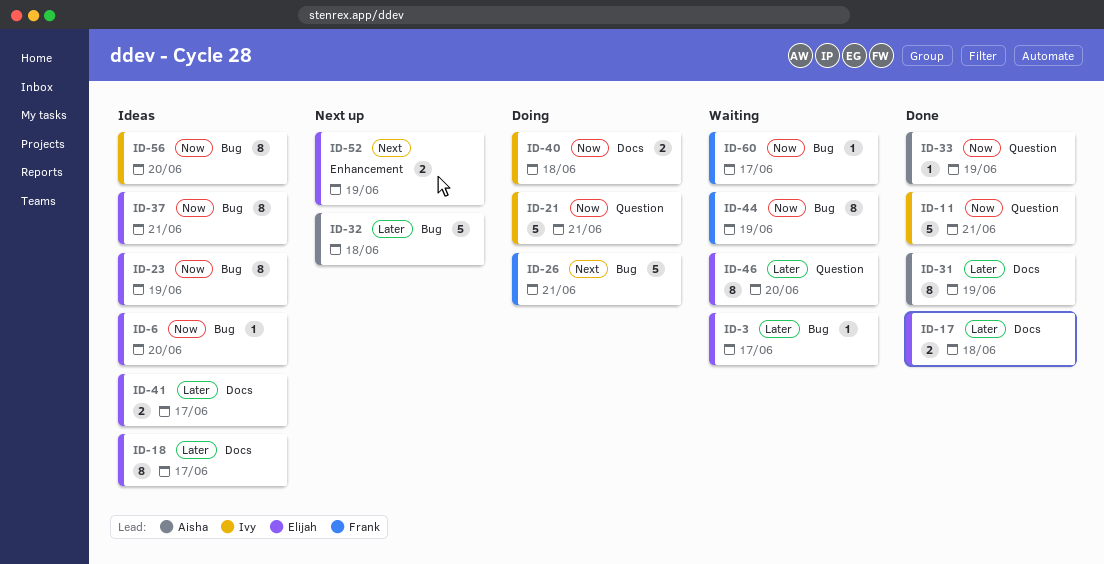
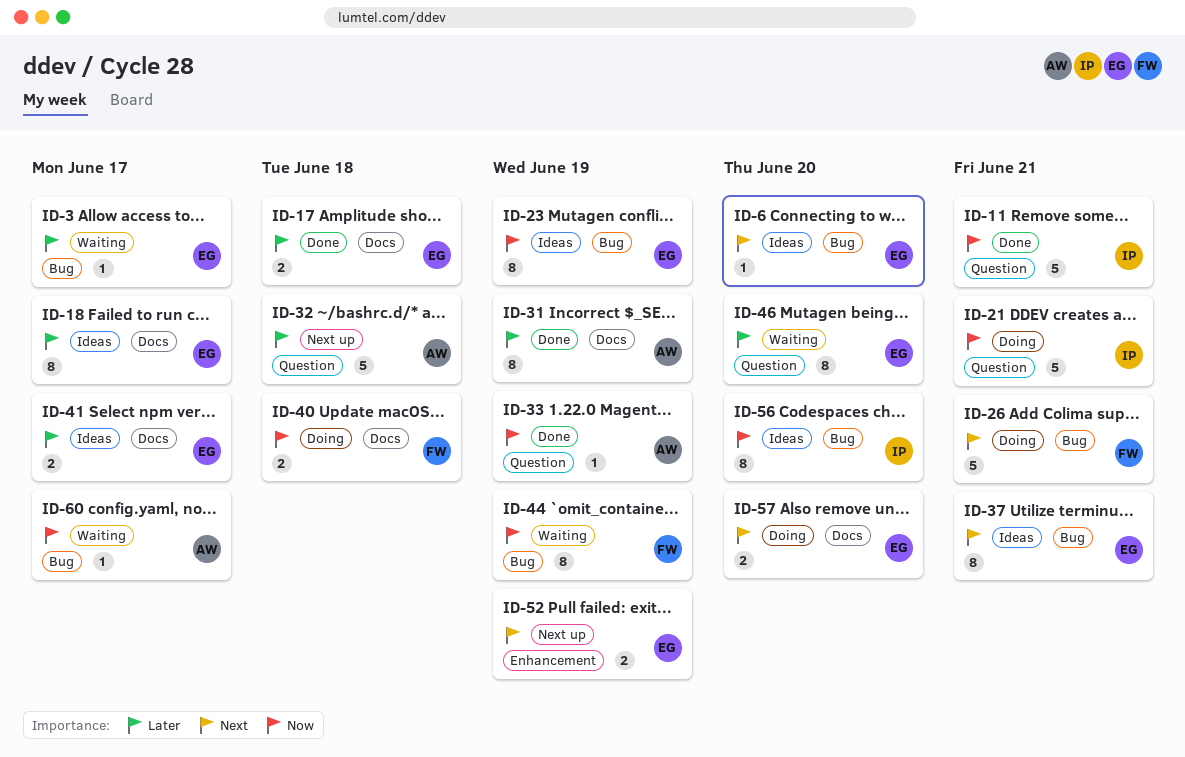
ID-6, priority: Now -> Next
ID-32, label: Bug -> Question
ID-37, priority: Now -> Next
ID-40, owner: Ivy -> Frank
ID-57: none -> present
ID-60, owner: Frank -> Aisha

